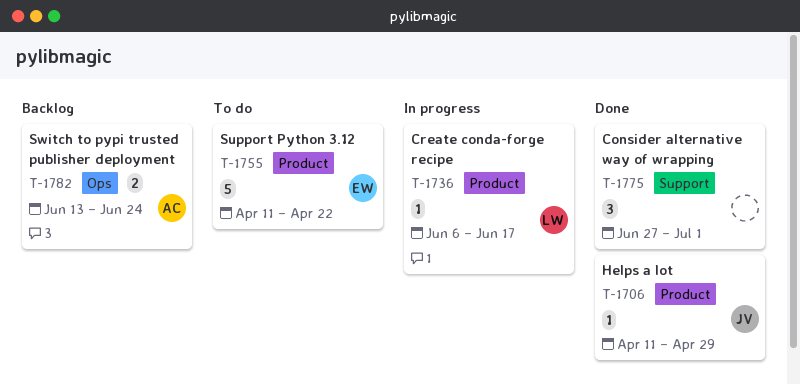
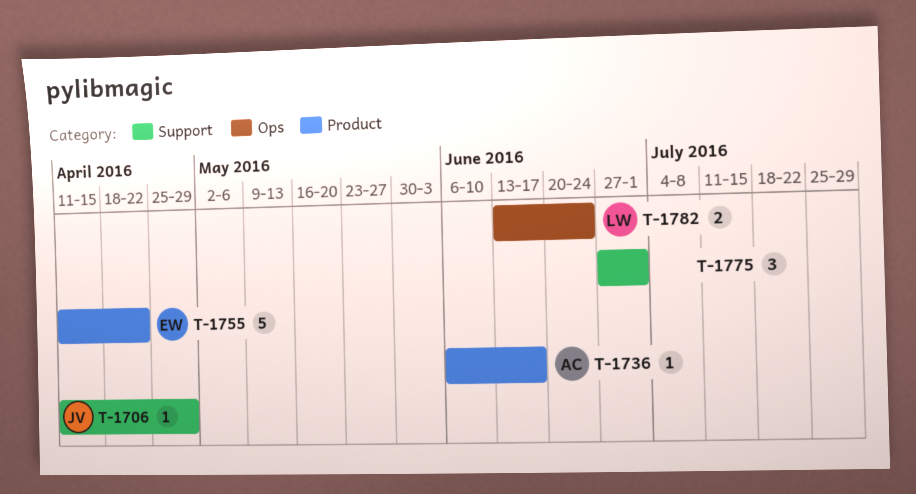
T-1706, label: Product -> Support
T-1736, owner: LW -> AC
T-1782, owner: AC -> LW

